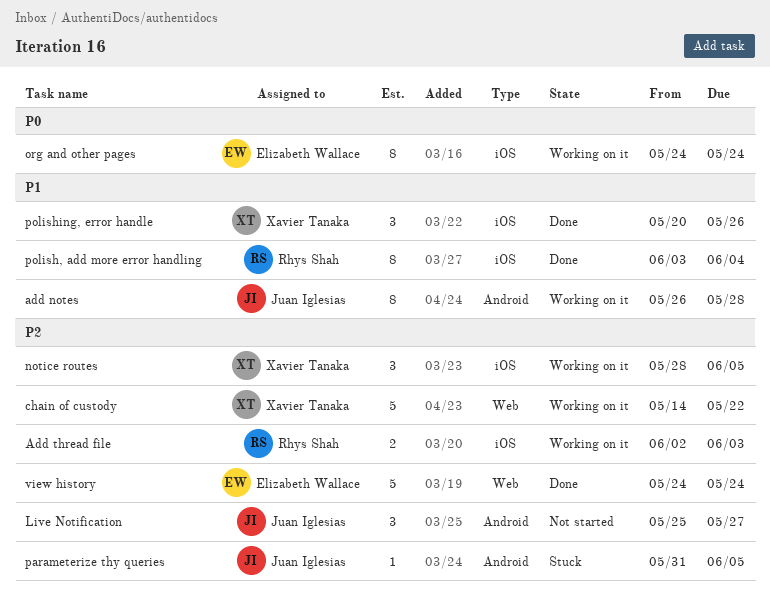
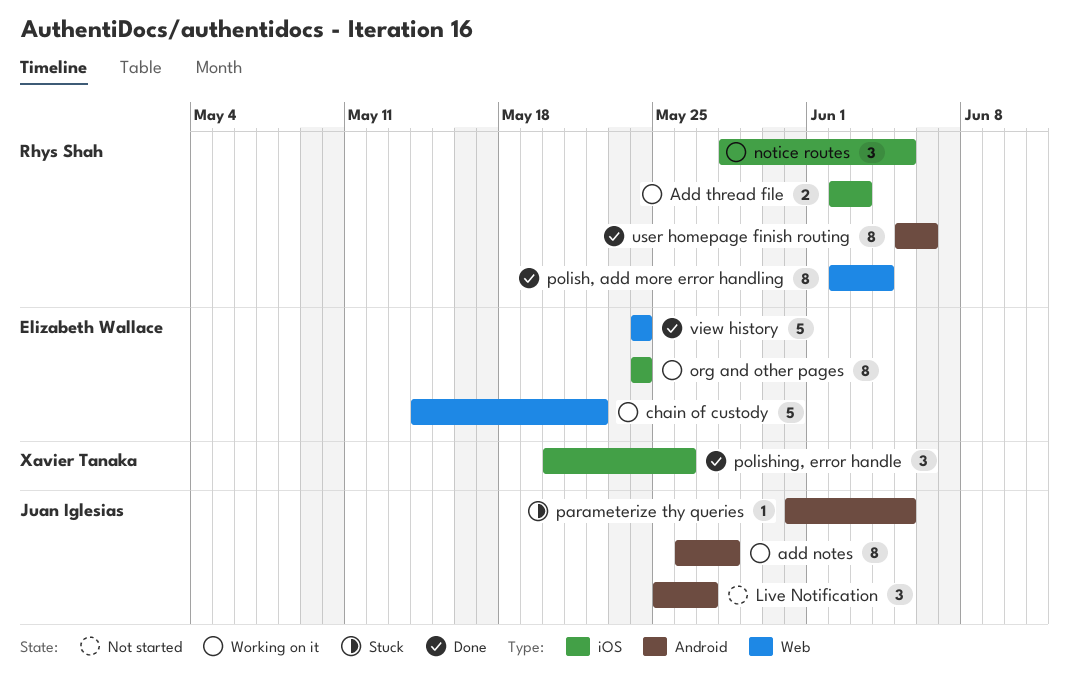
chain of custody, owner: Xavier Tanaka -> Elizabeth Wallace
notice routes, owner: Xavier Tanaka -> Rhys Shah
polish, add more error handling, label: iOS -> Web
polish, add more error handling, start: Jun 3 -> Jun 2
user homepage finish routing: none -> present

